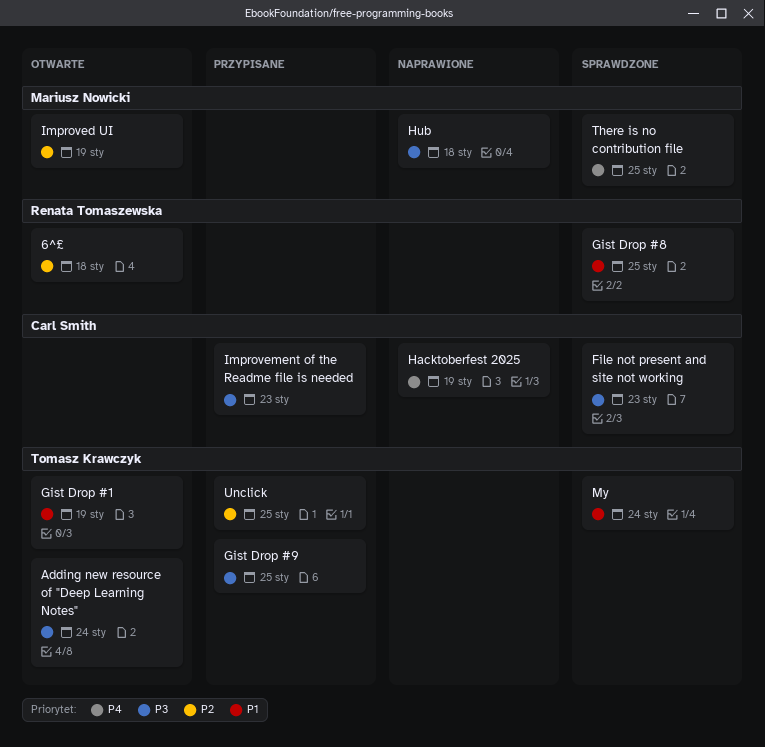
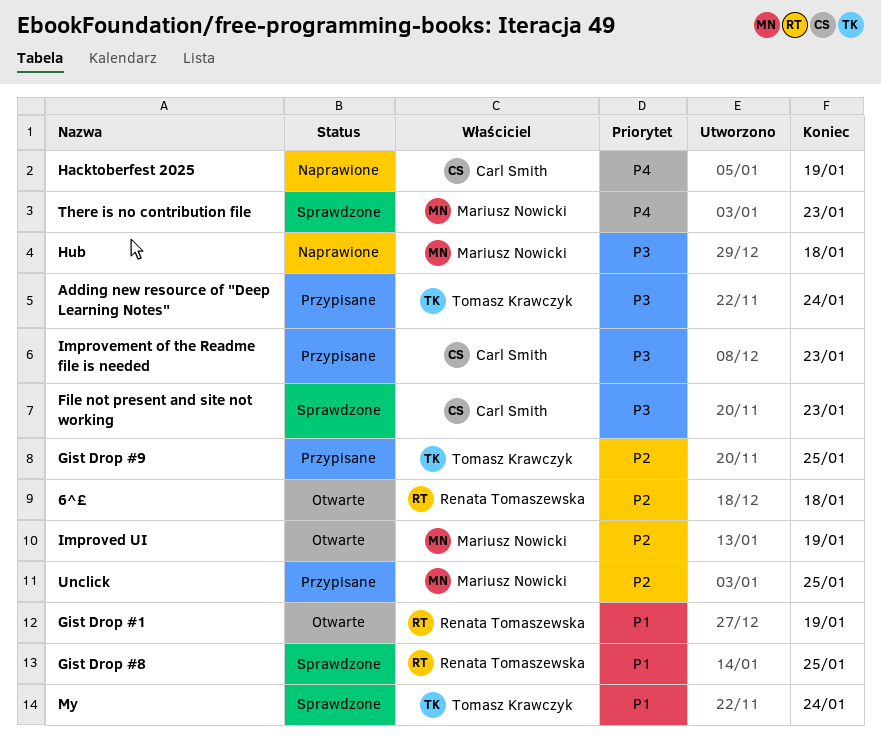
Adding new resource of "Deep Learning Notes", status: Otwarte -> Przypisane
Gist Drop #1, owner: Tomasz Krawczyk -> Renata Tomaszewska
Gist Drop #9, priority: P3 -> P2
There is no contribution file, due: Jan 25 -> Jan 23
Unclick, owner: Tomasz Krawczyk -> Mariusz Nowicki

